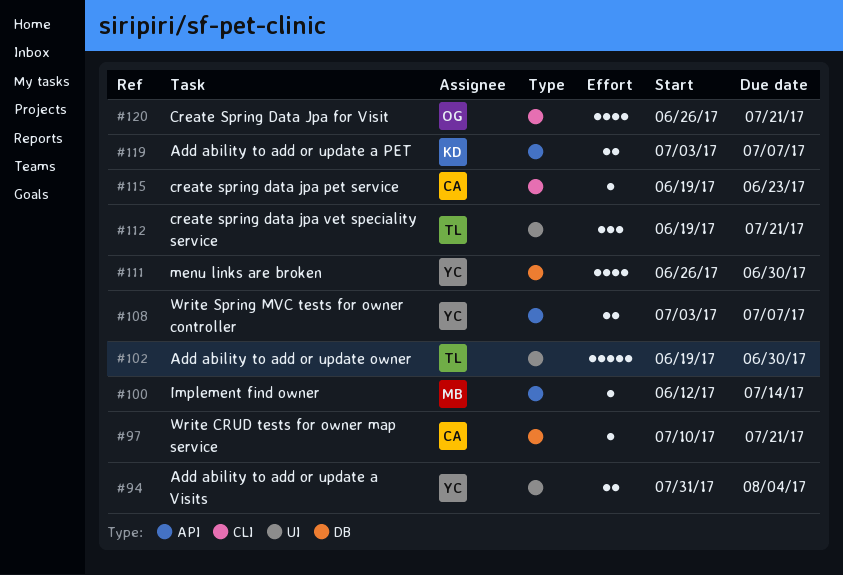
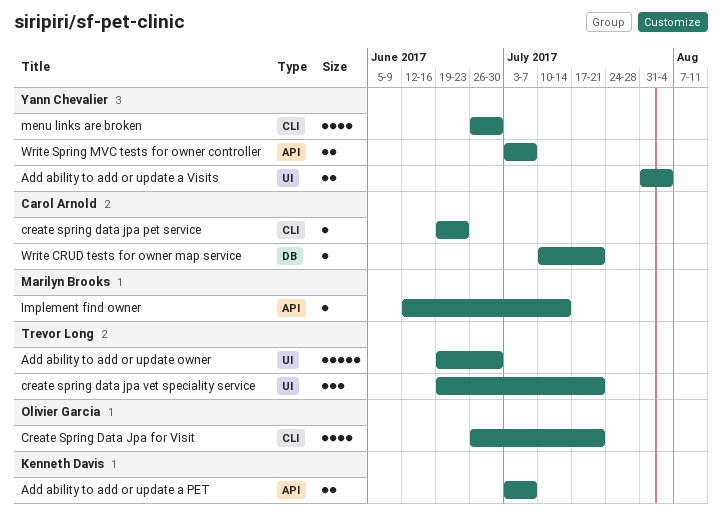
menu links are broken, label: DB -> CLI

